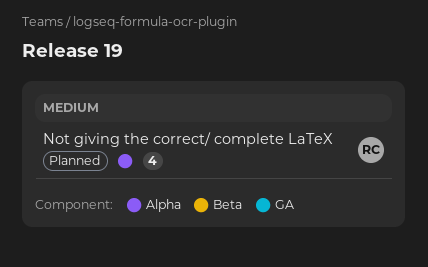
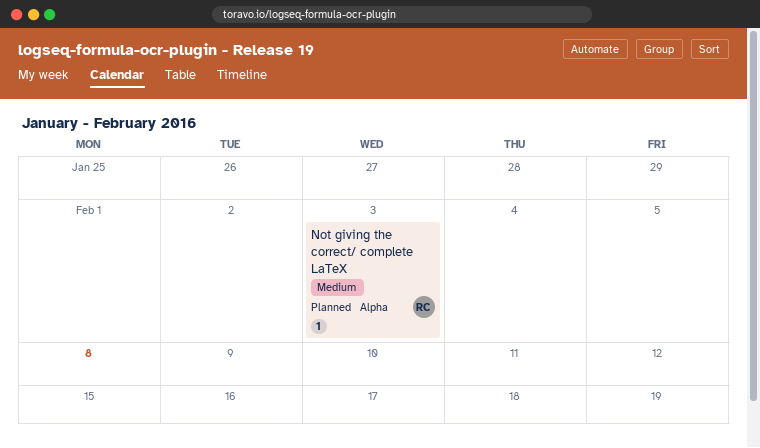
Not giving the correct/ complete LaTeX, estimate: 4 -> 1

